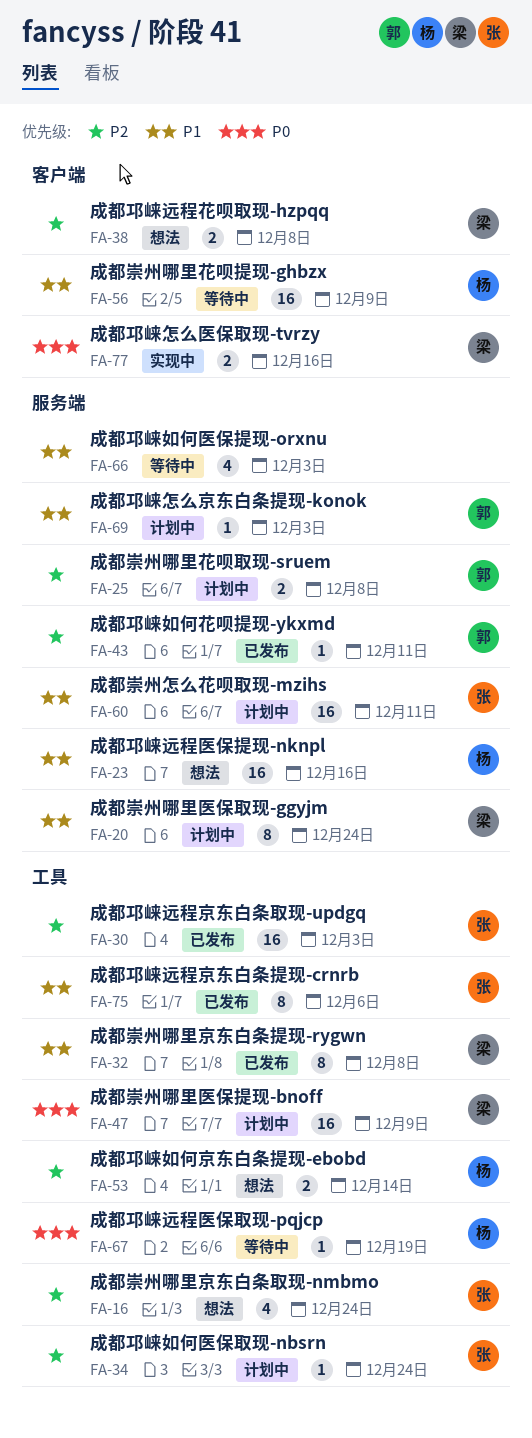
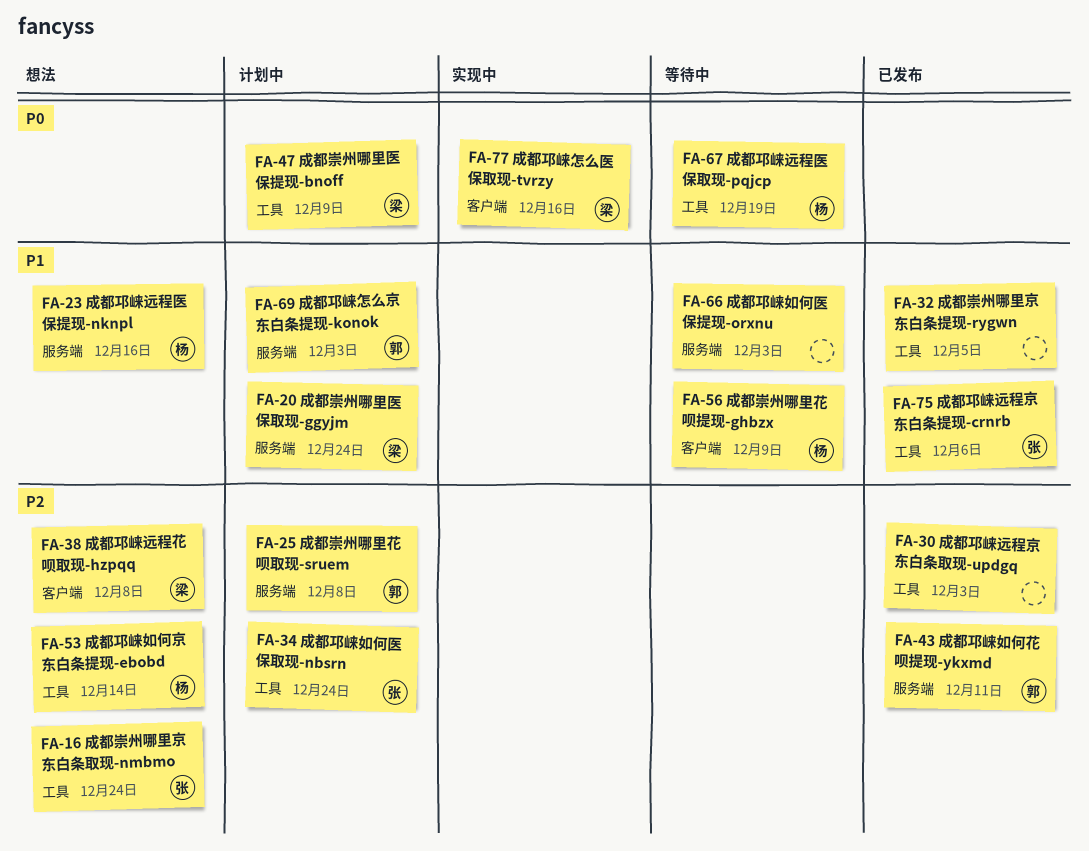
FA-30, owner: 张 -> none
FA-32, owner: 梁 -> none
FA-32, due: Dec 8 -> Dec 5
FA-60: present -> none

